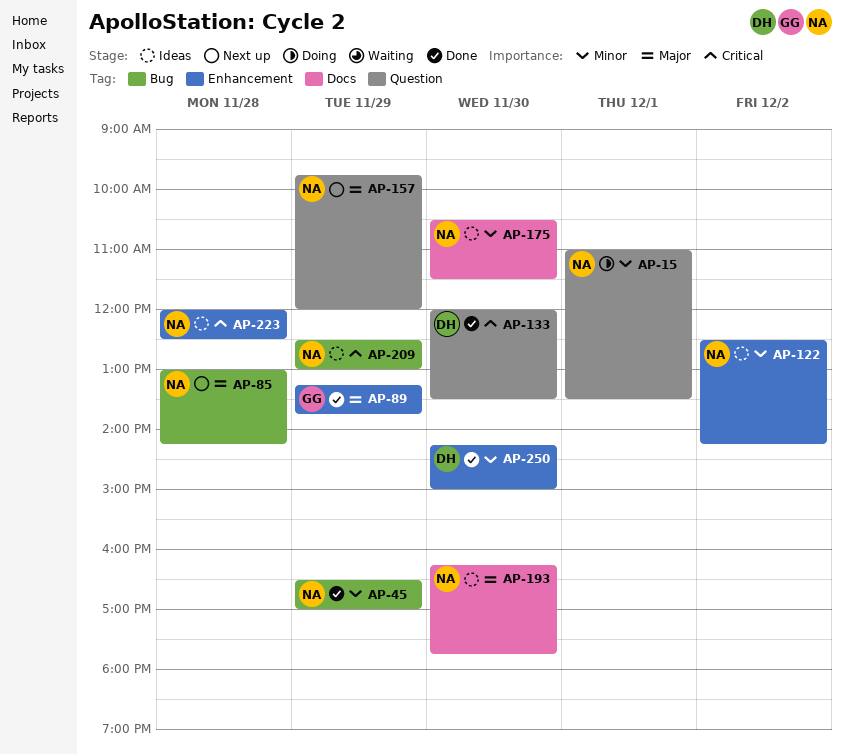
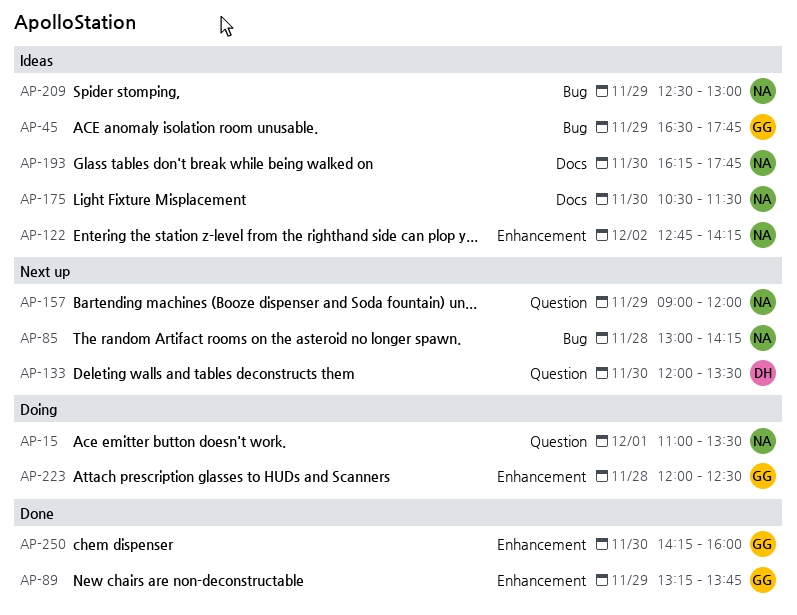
AP-45, status: Done -> Ideas
AP-45, owner: NA -> GG
AP-45, ends: 17:00 -> 17:45
AP-122, begins: 12:30 -> 12:45
AP-133, status: Done -> Next up
AP-157, begins: 09:45 -> 09:00
AP-223, status: Ideas -> Doing
AP-223, owner: NA -> GG
AP-250, owner: DH -> GG
AP-250, ends: 15:00 -> 16:00

